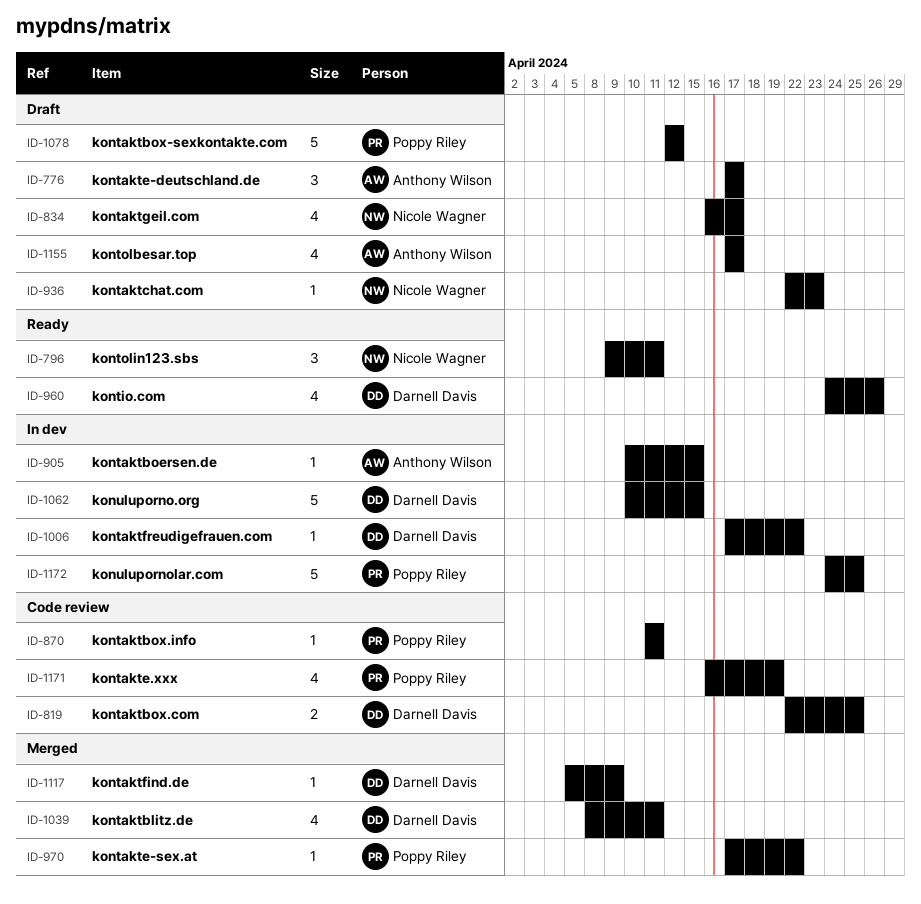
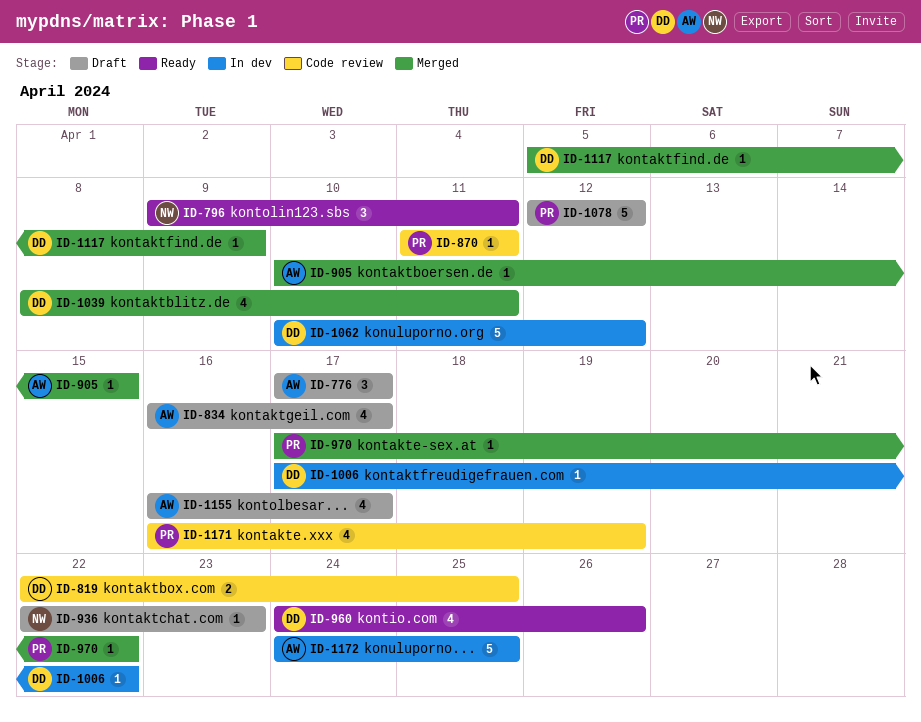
ID-834, owner: Nicole Wagner -> Anthony Wilson
ID-905, status: In dev -> Merged
ID-1062, due: Apr 15 -> Apr 12
ID-1155, start: Apr 17 -> Apr 16
ID-1172, owner: Poppy Riley -> Anthony Wilson

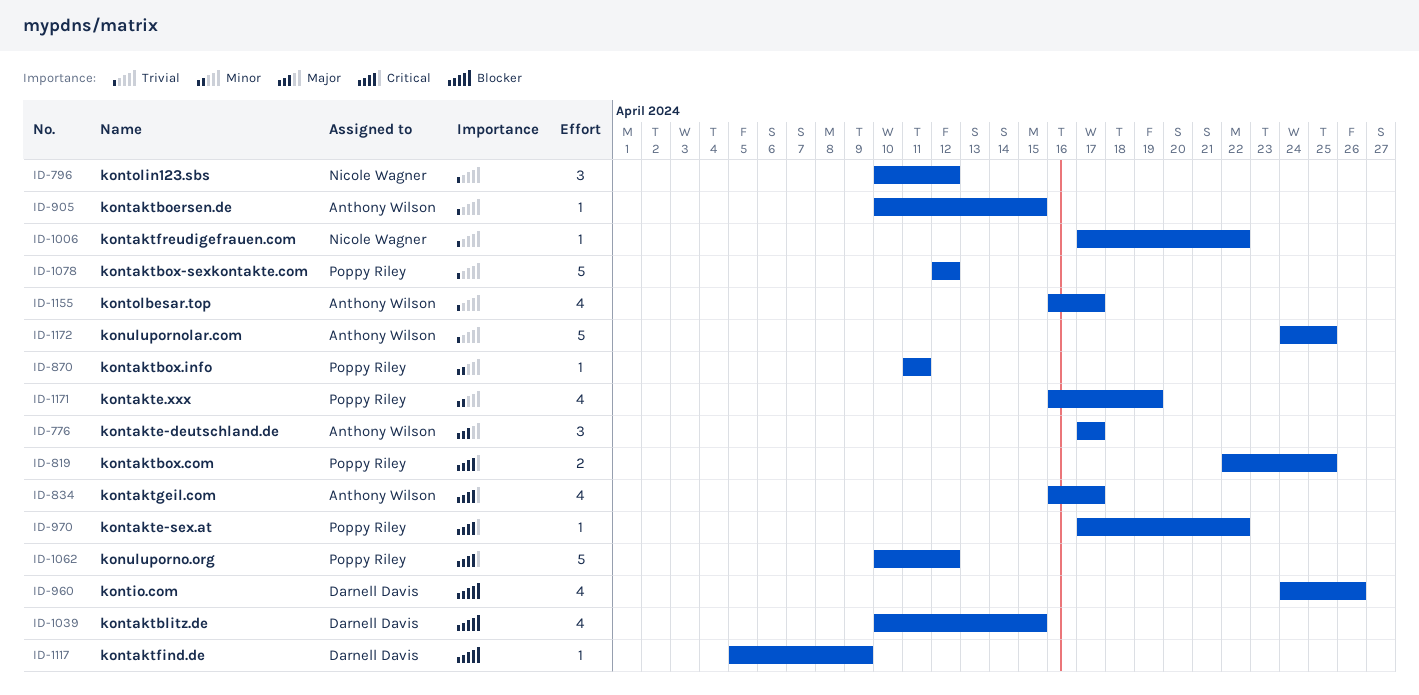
ID-796, start: Apr 9 -> Apr 10
ID-796, due: Apr 11 -> Apr 12
ID-819, owner: Darnell Davis -> Poppy Riley
ID-936: present -> none
ID-1006, owner: Darnell Davis -> Nicole Wagner
ID-1039, start: Apr 8 -> Apr 10
ID-1039, due: Apr 11 -> Apr 15
ID-1062, owner: Darnell Davis -> Poppy Riley

